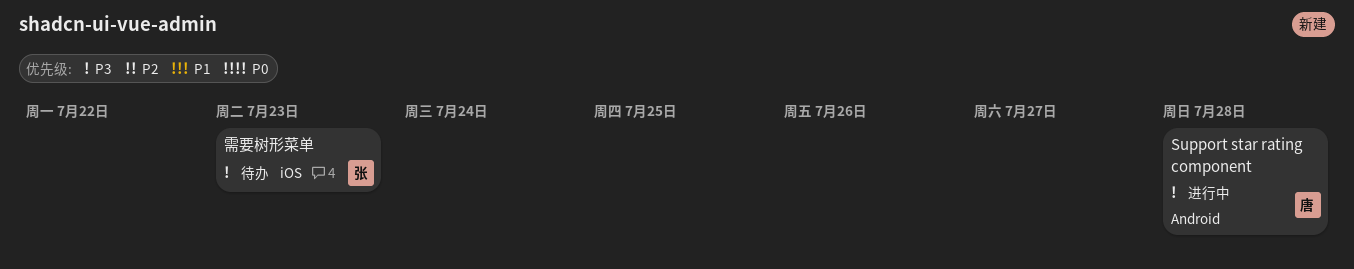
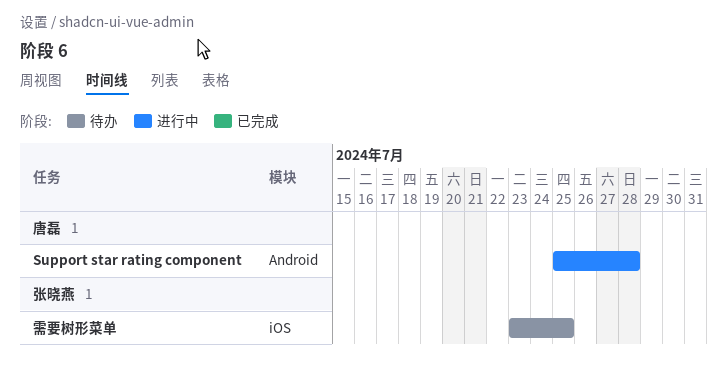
需要树形菜单, due: Jul 23 -> Jul 25

